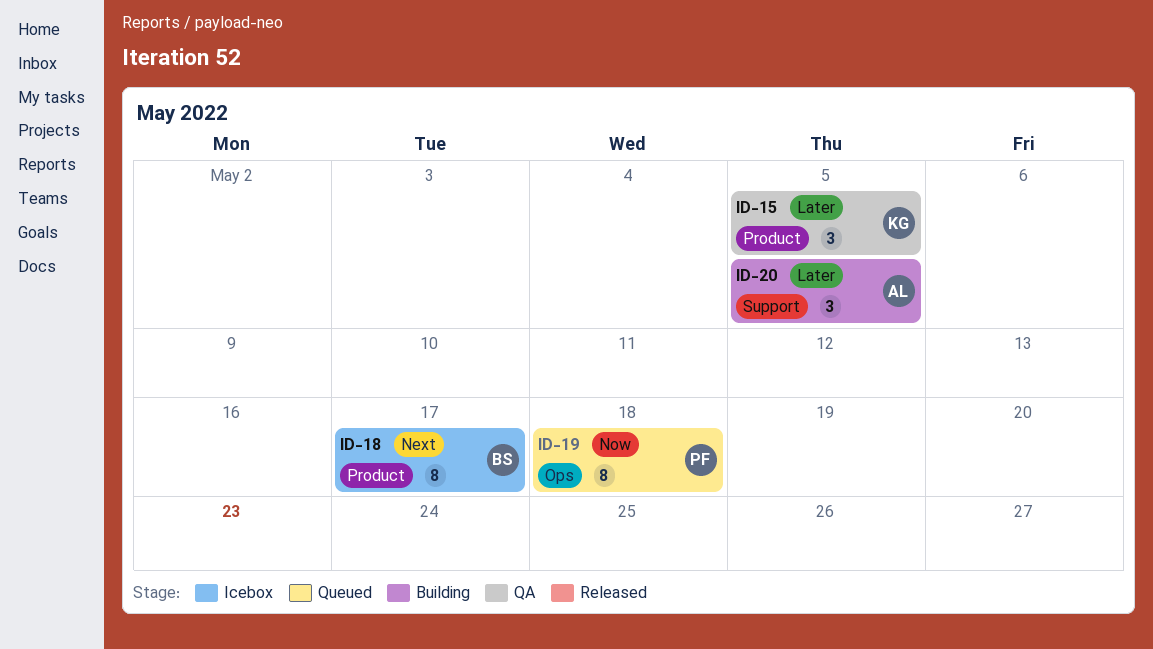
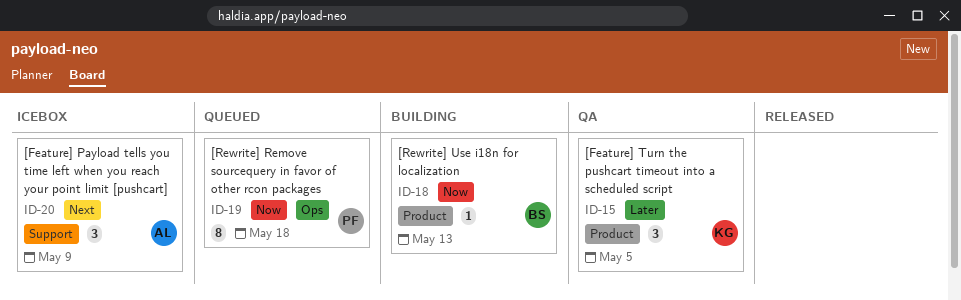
ID-18, status: Icebox -> Building
ID-18, priority: Next -> Now
ID-18, estimate: 8 -> 1
ID-18, due: May 17 -> May 13
ID-20, status: Building -> Icebox
ID-20, priority: Later -> Next
ID-20, due: May 5 -> May 9

